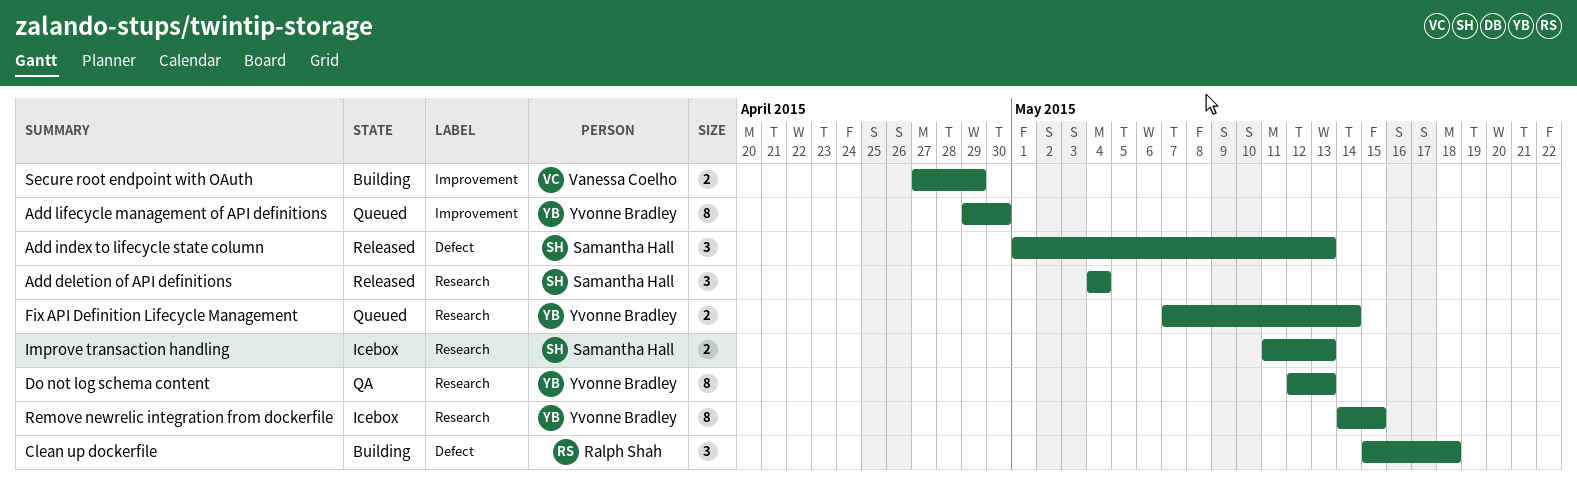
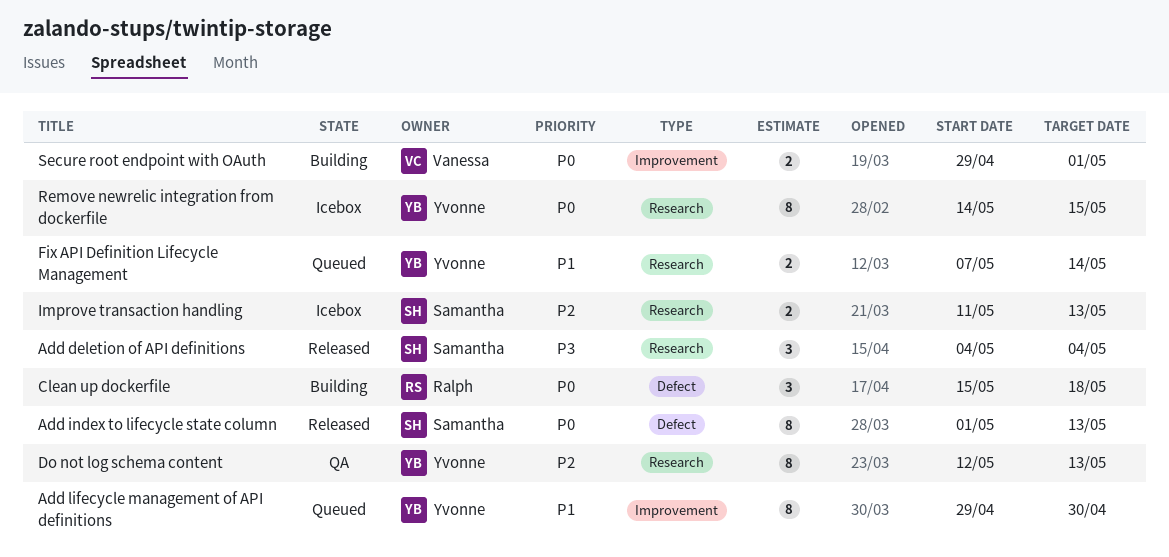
Add index to lifecycle state column, estimate: 3 -> 8
Secure root endpoint with OAuth, start: Apr 27 -> Apr 29
Secure root endpoint with OAuth, due: Apr 29 -> May 1

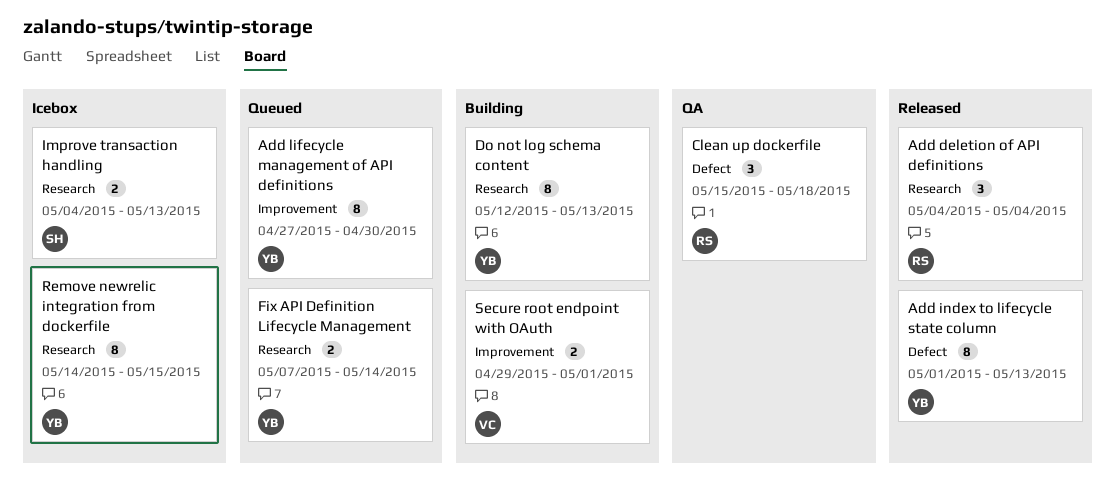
Add deletion of API definitions, owner: Samantha -> Ralph
Add index to lifecycle state column, owner: Samantha -> Yvonne
Add lifecycle management of API definitions, start: Apr 29 -> Apr 27
Clean up dockerfile, status: Building -> QA
Do not log schema content, status: QA -> Building
Improve transaction handling, start: May 11 -> May 4

